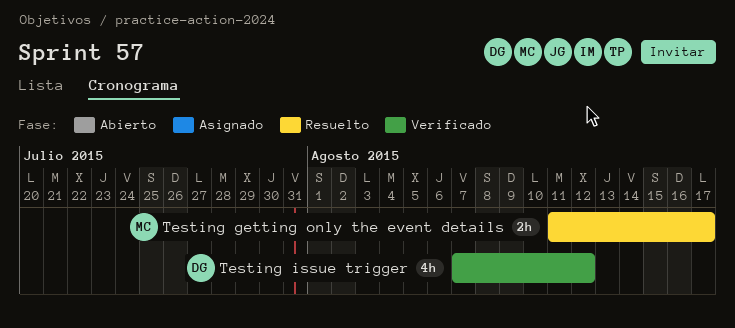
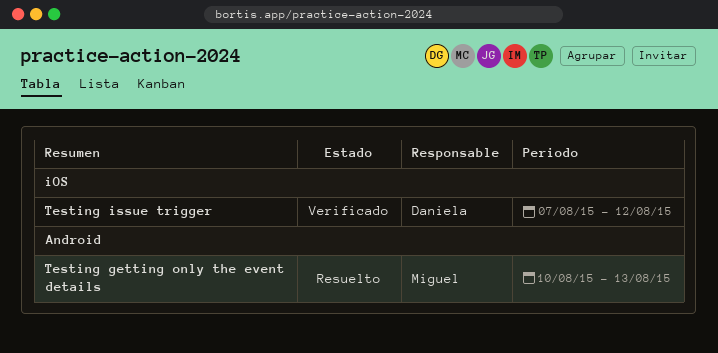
Testing getting only the event details, start: Aug 11 -> Aug 10
Testing getting only the event details, due: Aug 17 -> Aug 13

